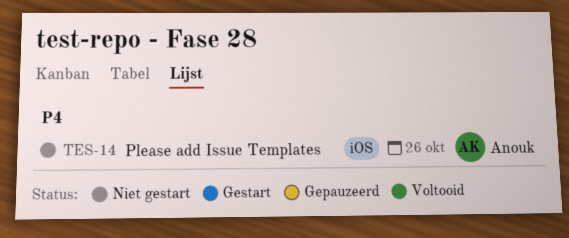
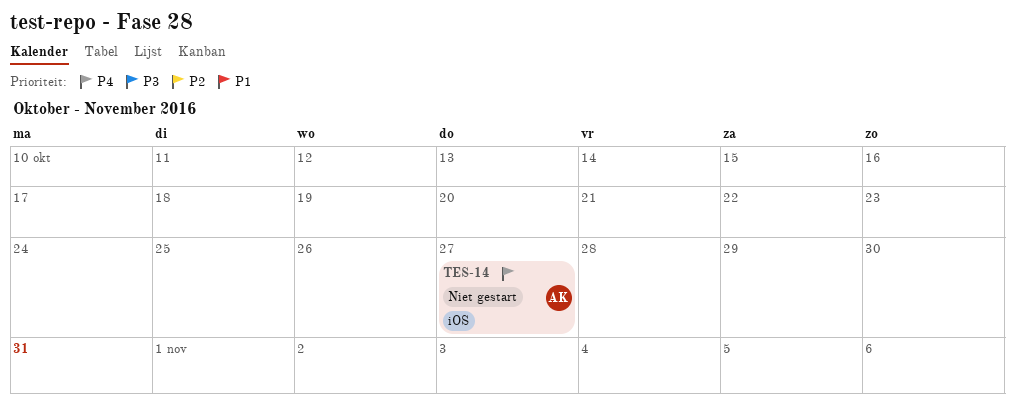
TES-14, due: Oct 26 -> Oct 27

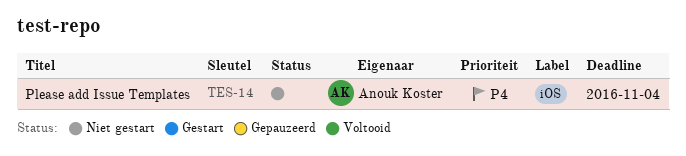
TES-14, due: Oct 27 -> Nov 4

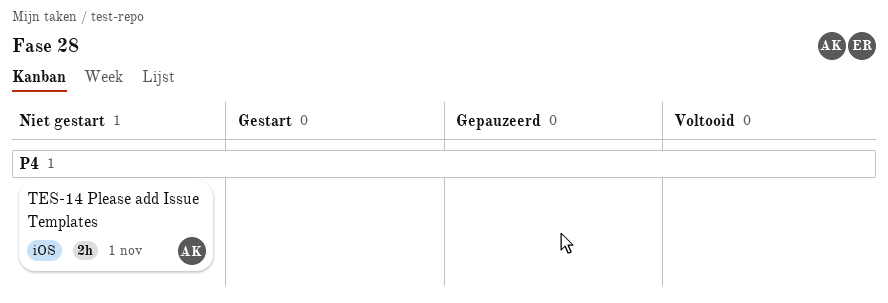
TES-14, due: Nov 4 -> Nov 1

